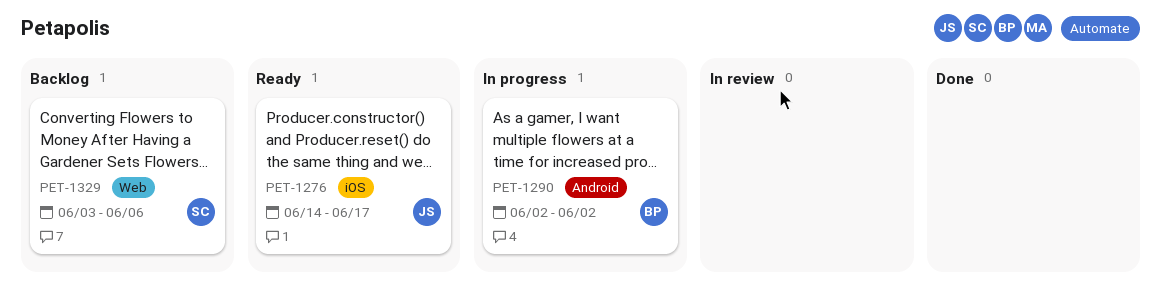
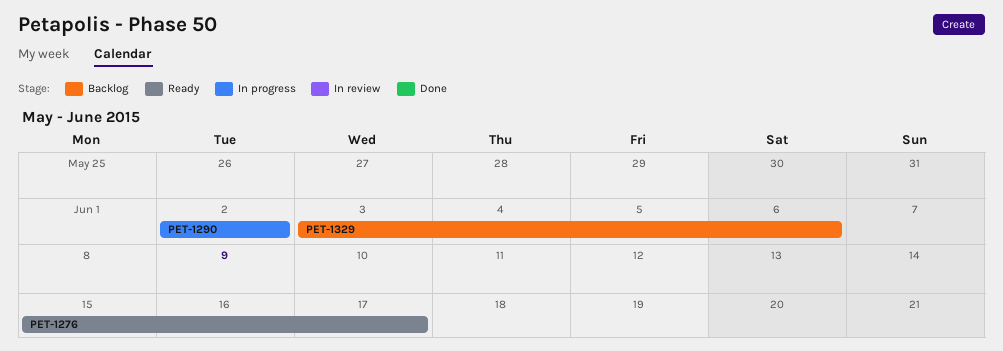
PET-1276, start: Jun 14 -> Jun 15

